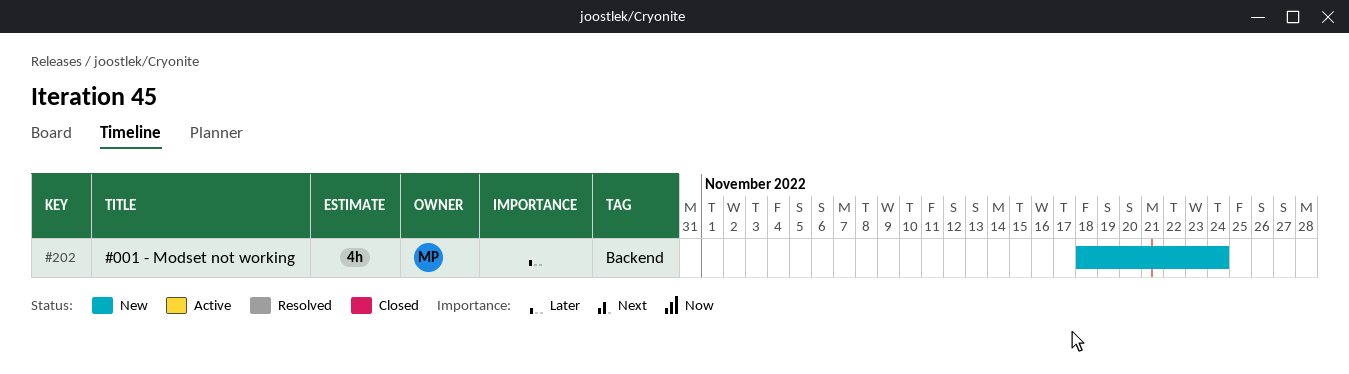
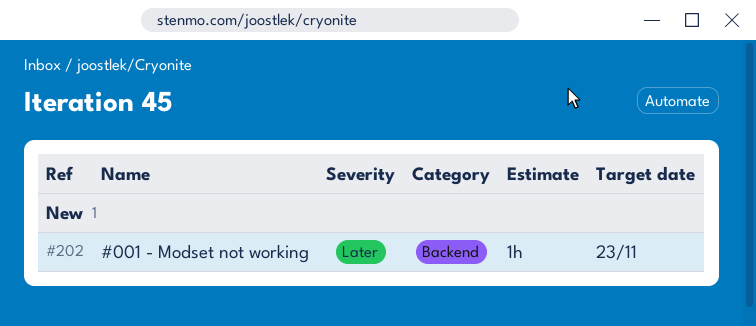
#202, estimate: 4h -> 1h
#202, due: Nov 24 -> Nov 23

